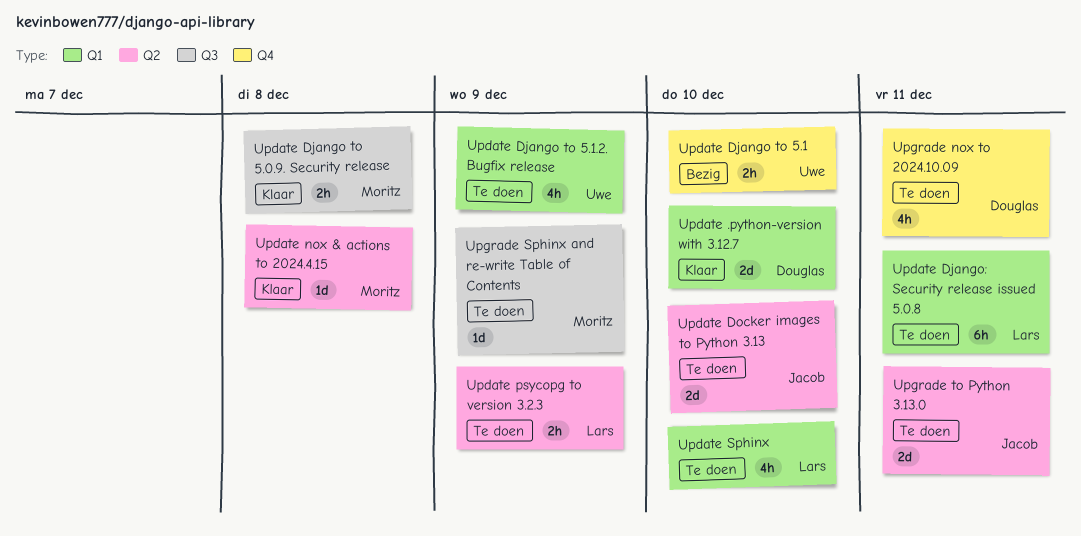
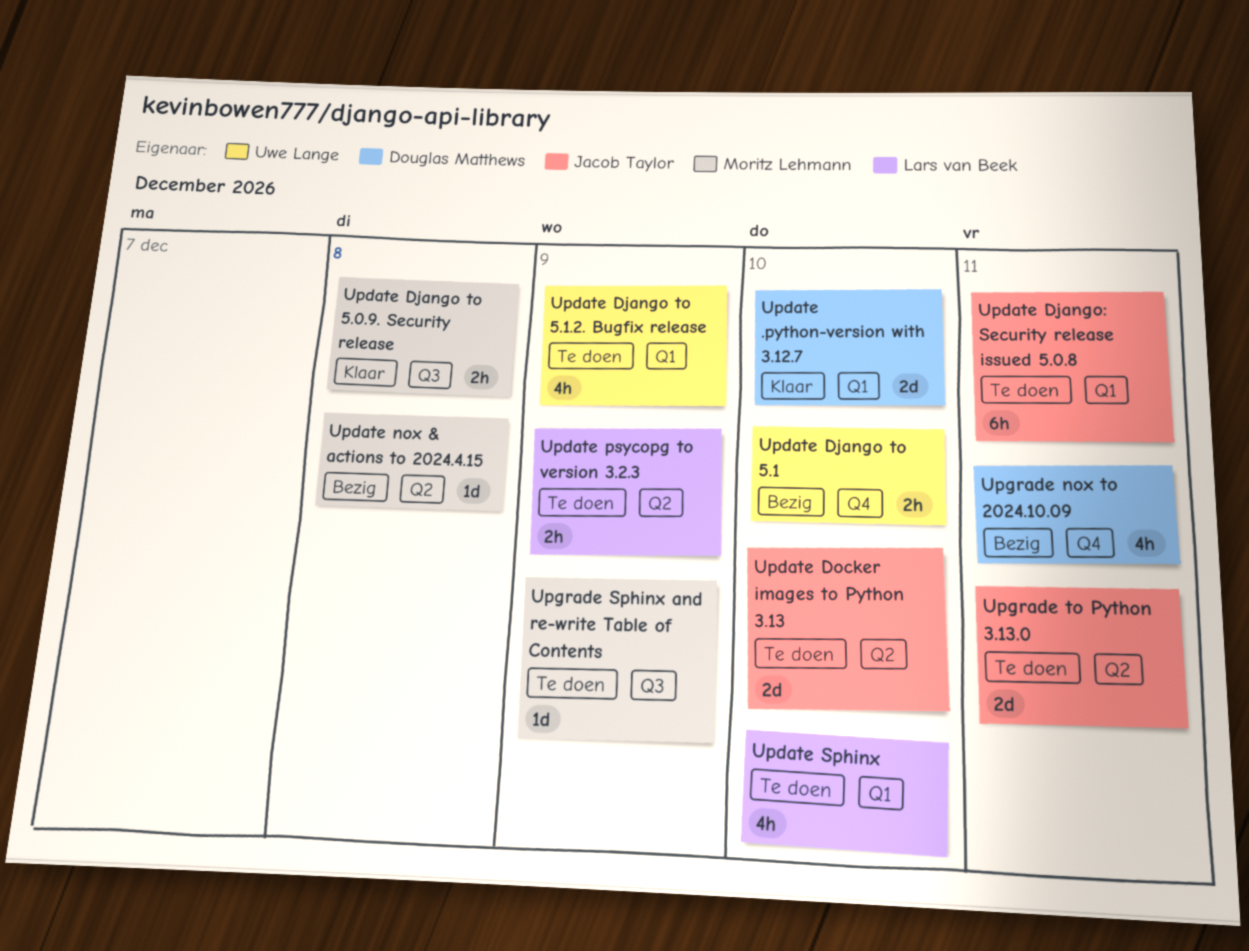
Update Django: Security release issued 5.0.8, owner: Lars van Beek -> Jacob Taylor
Update nox & actions to 2024.4.15, status: Klaar -> Bezig
Upgrade nox to 2024.10.09, status: Te doen -> Bezig

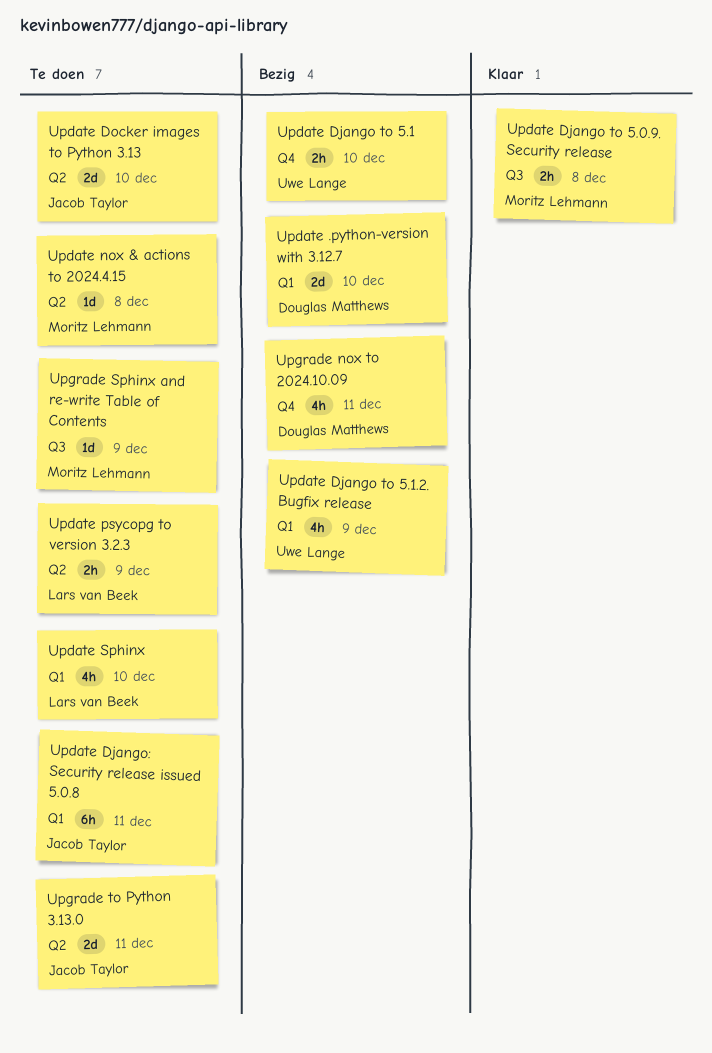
Update .python-version with 3.12.7, status: Klaar -> Bezig
Update Django to 5.1.2. Bugfix release, status: Te doen -> Bezig
Update nox & actions to 2024.4.15, status: Bezig -> Te doen

